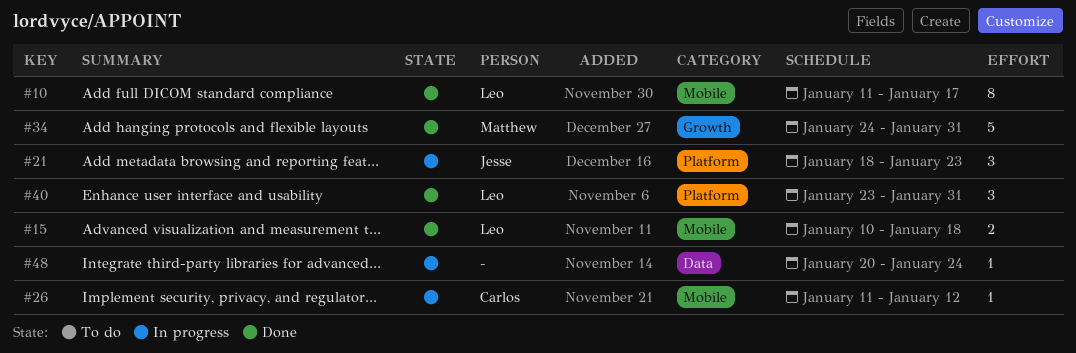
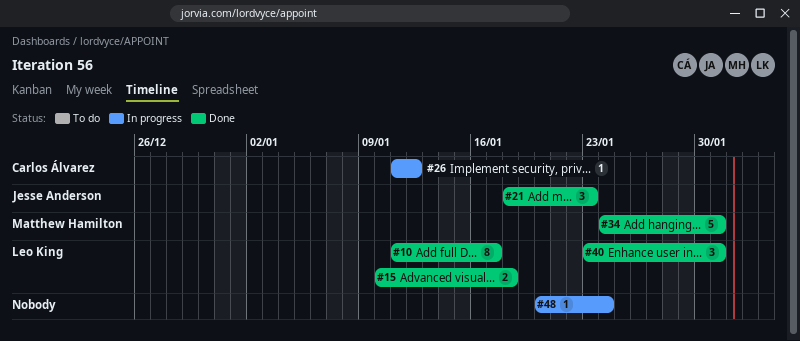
#21, status: In progress -> Done

